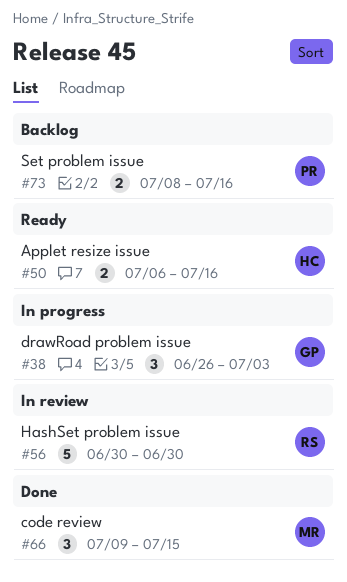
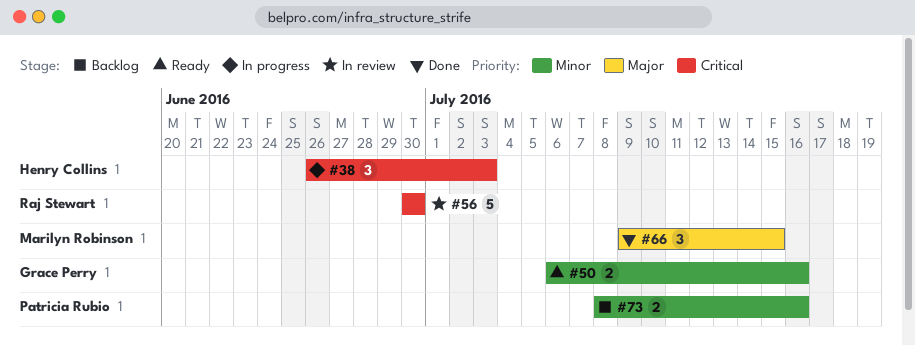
#38, owner: Grace Perry -> Henry Collins
#50, owner: Henry Collins -> Grace Perry

